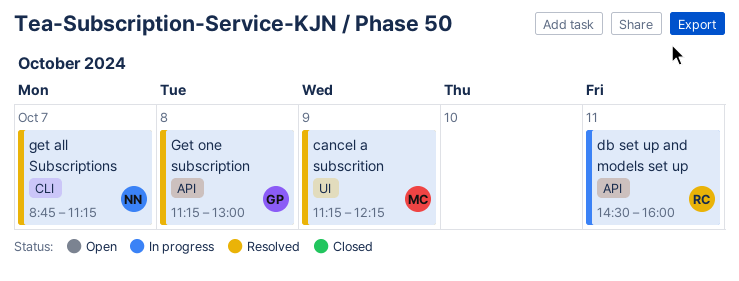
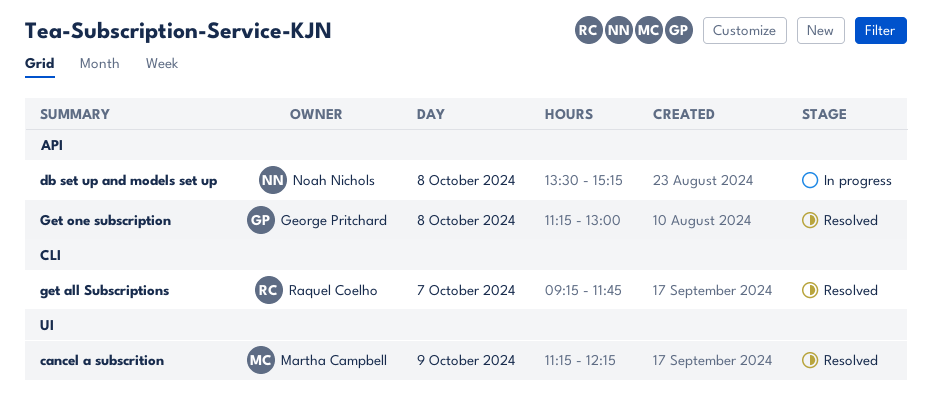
db set up and models set up, owner: Raquel Coelho -> Noah Nichols
db set up and models set up, day: Oct 11 -> Oct 8
db set up and models set up, begins: 14:30 -> 13:30
db set up and models set up, ends: 16:00 -> 15:15
get all Subscriptions, owner: Noah Nichols -> Raquel Coelho
get all Subscriptions, begins: 08:45 -> 09:15
get all Subscriptions, ends: 11:15 -> 11:45

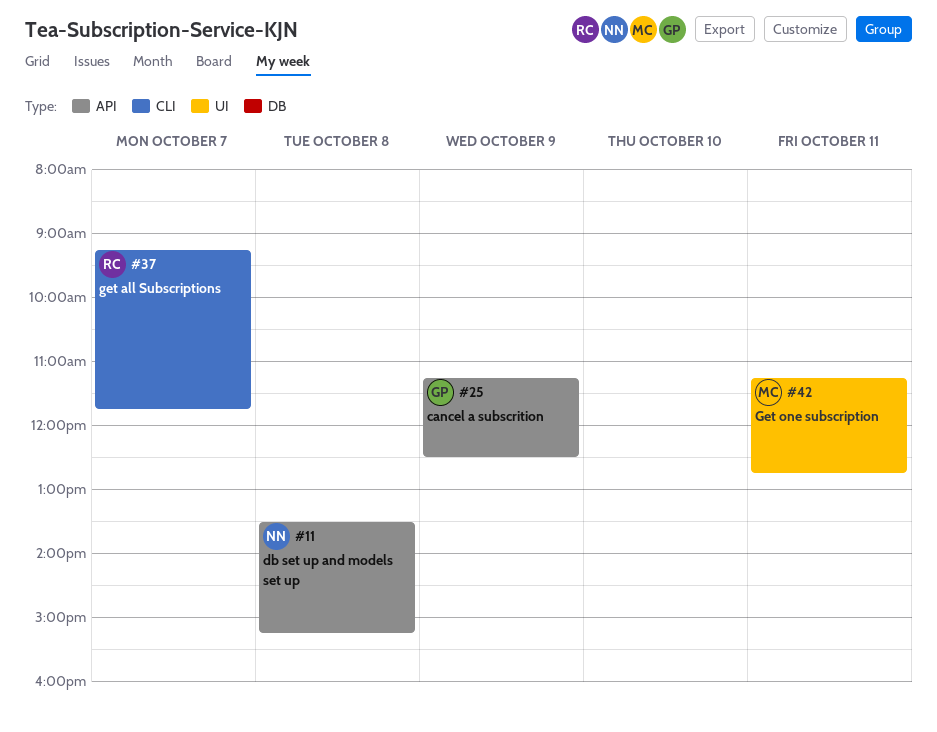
cancel a subscrition, owner: Martha Campbell -> George Pritchard
cancel a subscrition, label: UI -> API
cancel a subscrition, ends: 12:15 -> 12:30
Get one subscription, owner: George Pritchard -> Martha Campbell
Get one subscription, label: API -> UI
Get one subscription, day: Oct 8 -> Oct 11
Get one subscription, ends: 13:00 -> 12:45

